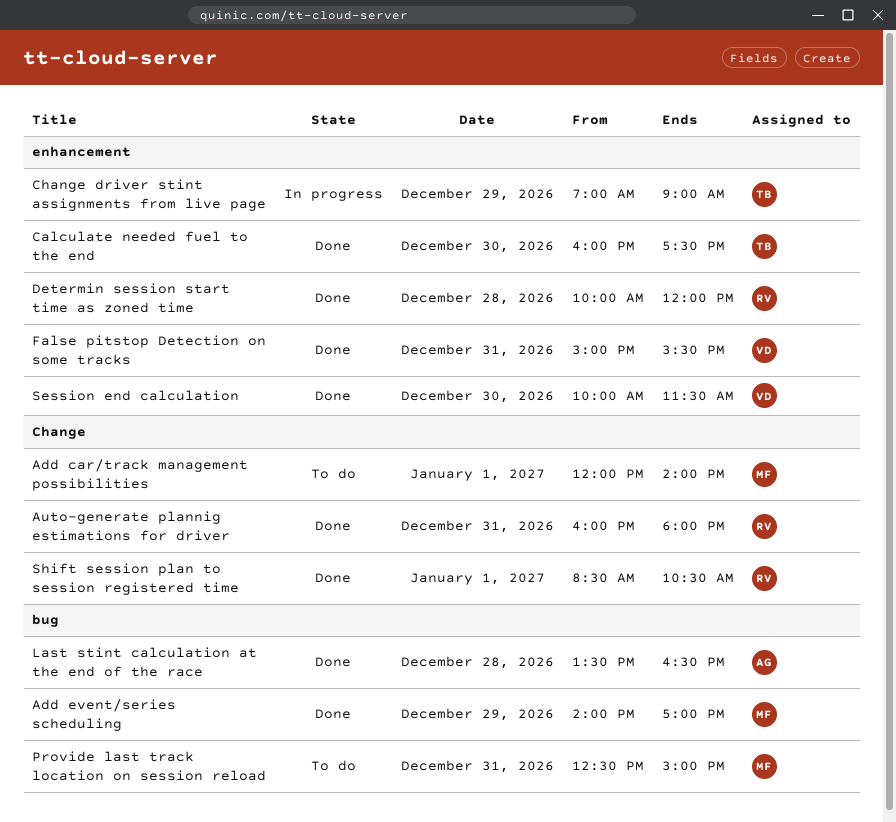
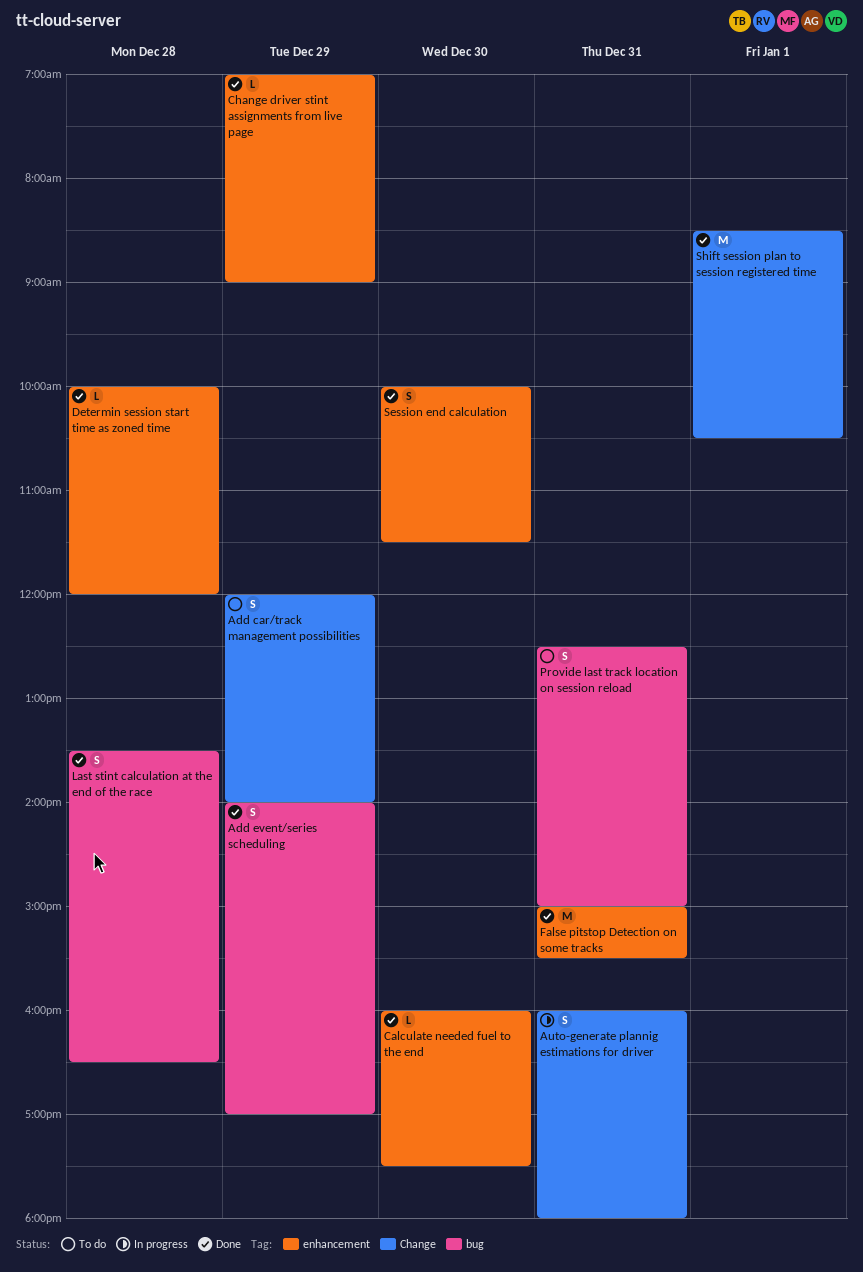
Add car/track management possibilities, day: Jan 1 -> Dec 29
Auto-generate plannig estimations for driver, status: Done -> In progress
Change driver stint assignments from live page, status: In progress -> Done

